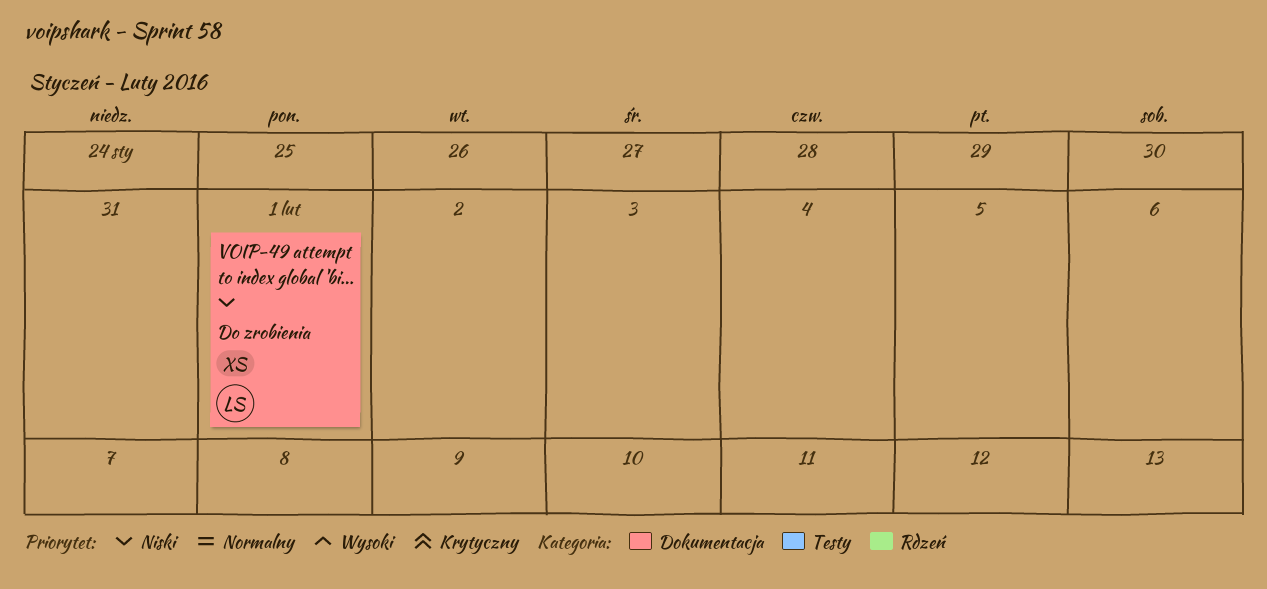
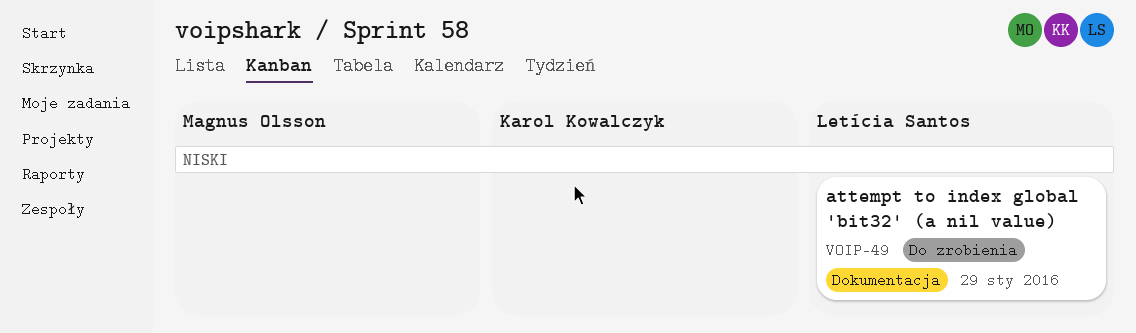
VOIP-49, due: Feb 1 -> Jan 29

